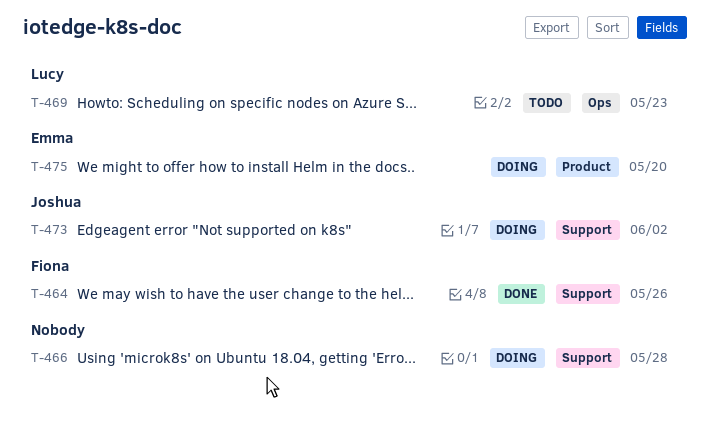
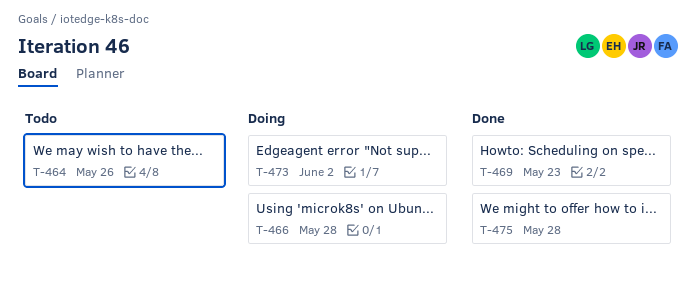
T-464, status: Done -> Todo
T-469, status: Todo -> Done
T-475, status: Doing -> Done
T-475, due: May 20 -> May 28

